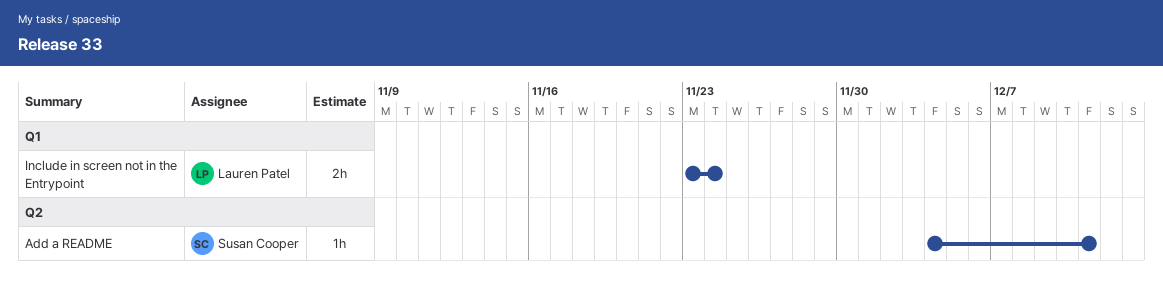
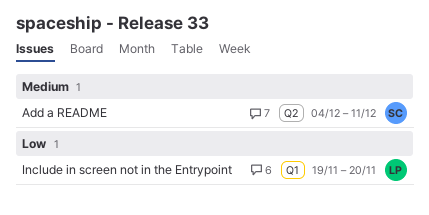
Include in screen not in the Entrypoint, start: Nov 23 -> Nov 19
Include in screen not in the Entrypoint, due: Nov 24 -> Nov 20

